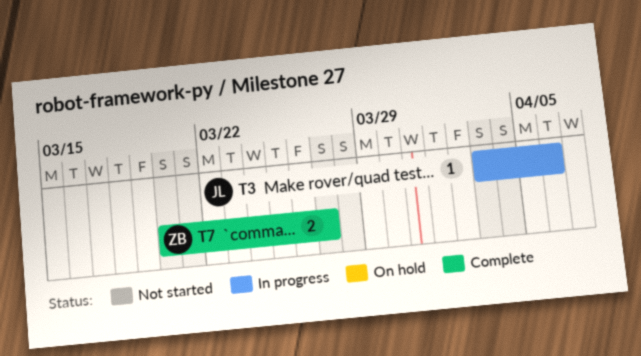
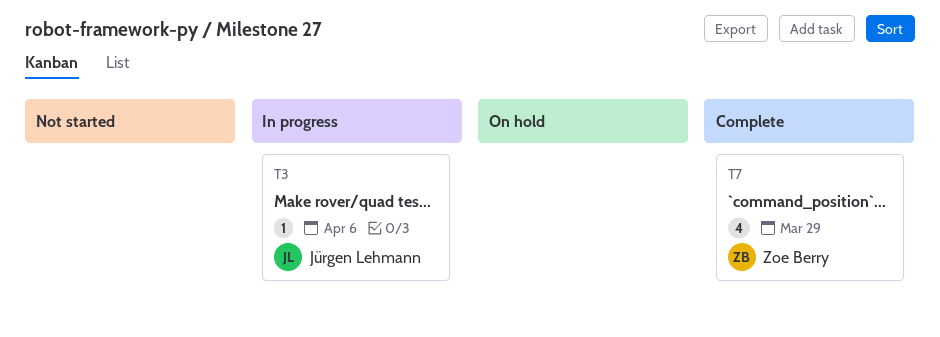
T7, estimate: 2 -> 4
T7, due: Mar 27 -> Mar 29

